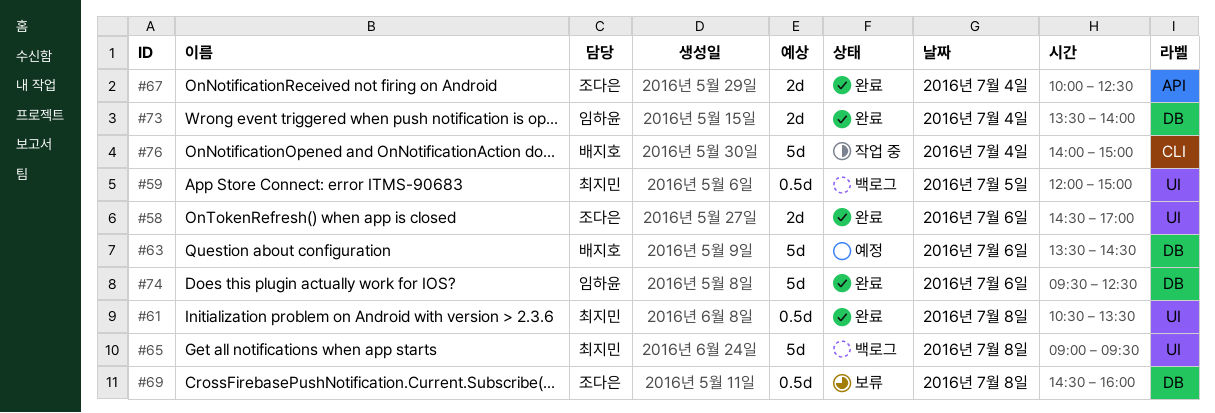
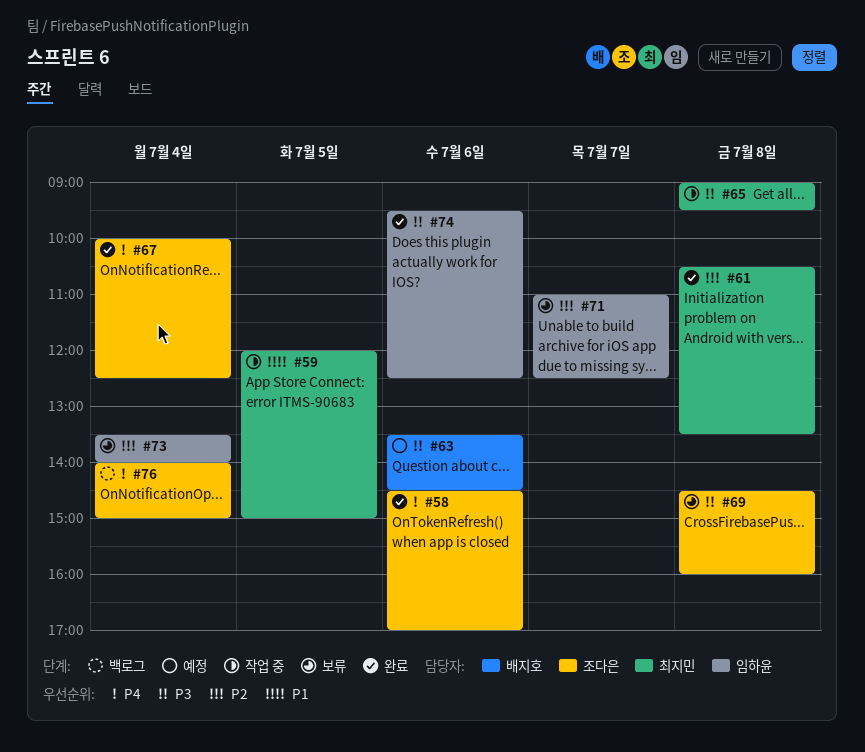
#59, status: 백로그 -> 작업 중
#65, status: 백로그 -> 작업 중
#71: none -> present
#73, status: 완료 -> 보류
#76, status: 작업 중 -> 백로그
#76, owner: 배지호 -> 조다은

